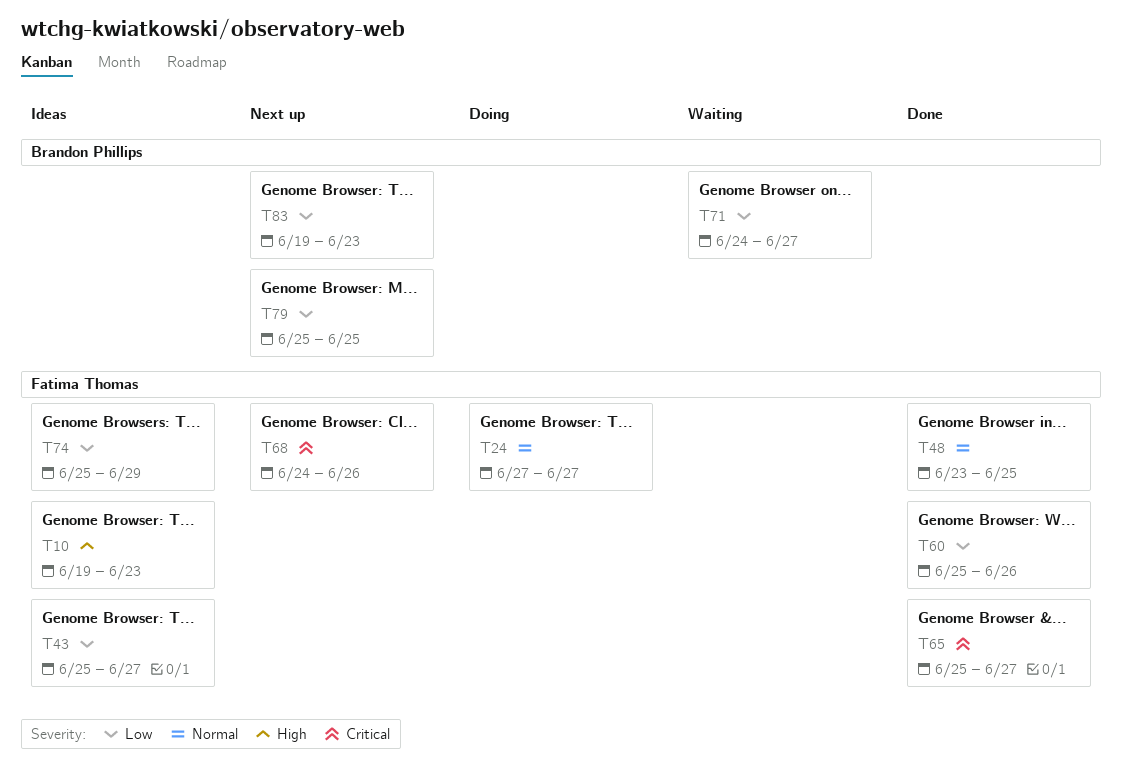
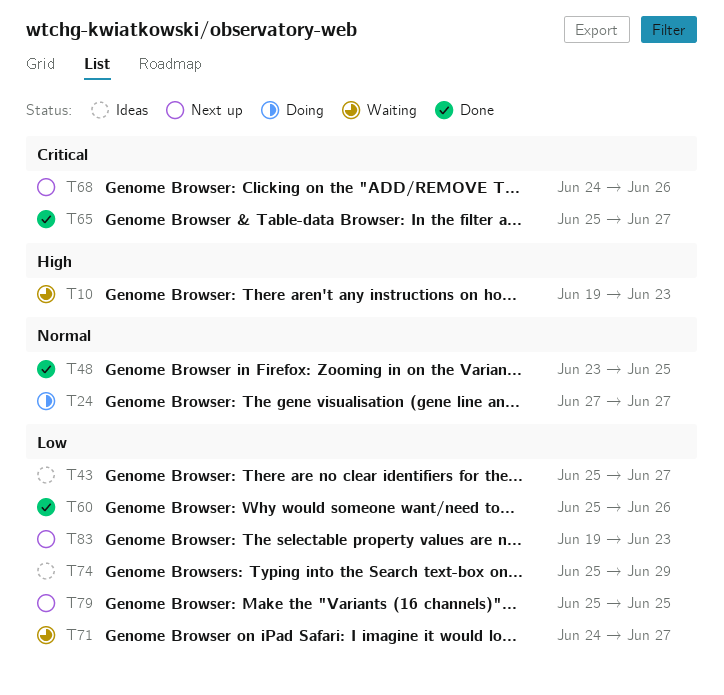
T10, status: Ideas -> Waiting

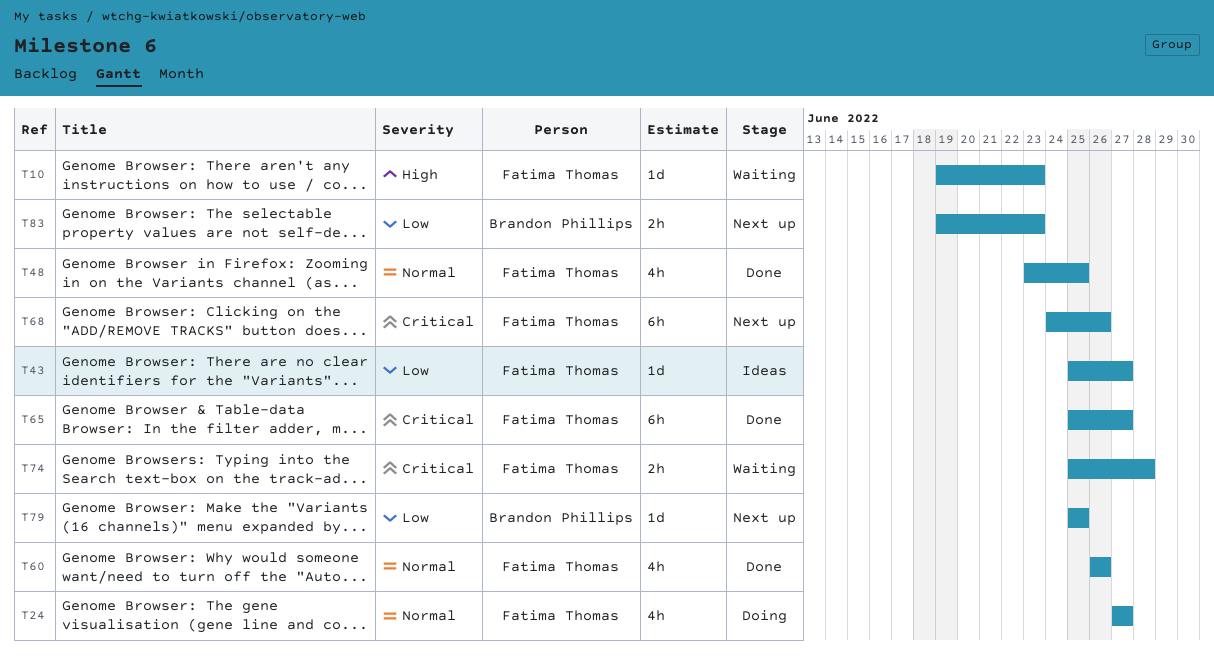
T60, priority: Low -> Normal
T60, start: Jun 25 -> Jun 26
T71: present -> none
T74, status: Ideas -> Waiting
T74, priority: Low -> Critical
T74, due: Jun 29 -> Jun 28

